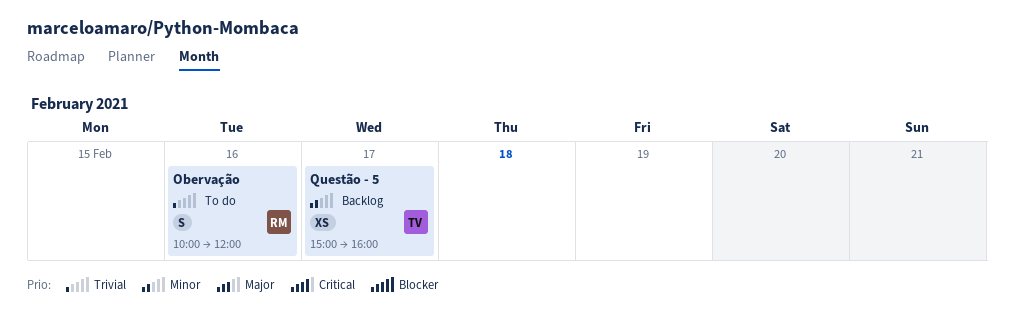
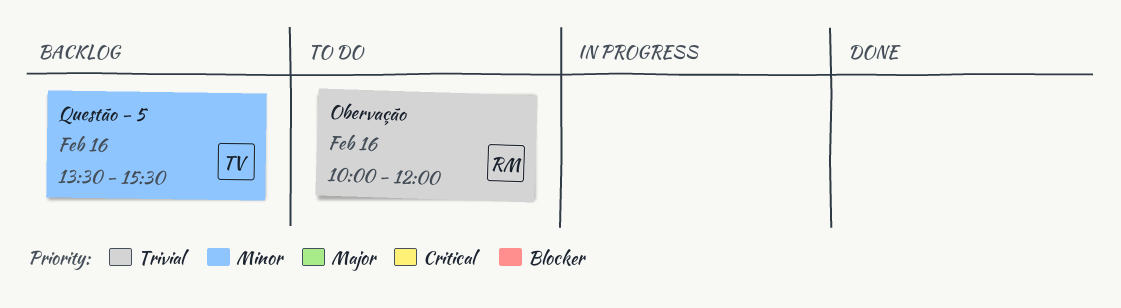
Questão - 5, day: Feb 17 -> Feb 16
Questão - 5, begins: 15:00 -> 13:30
Questão - 5, ends: 16:00 -> 15:30

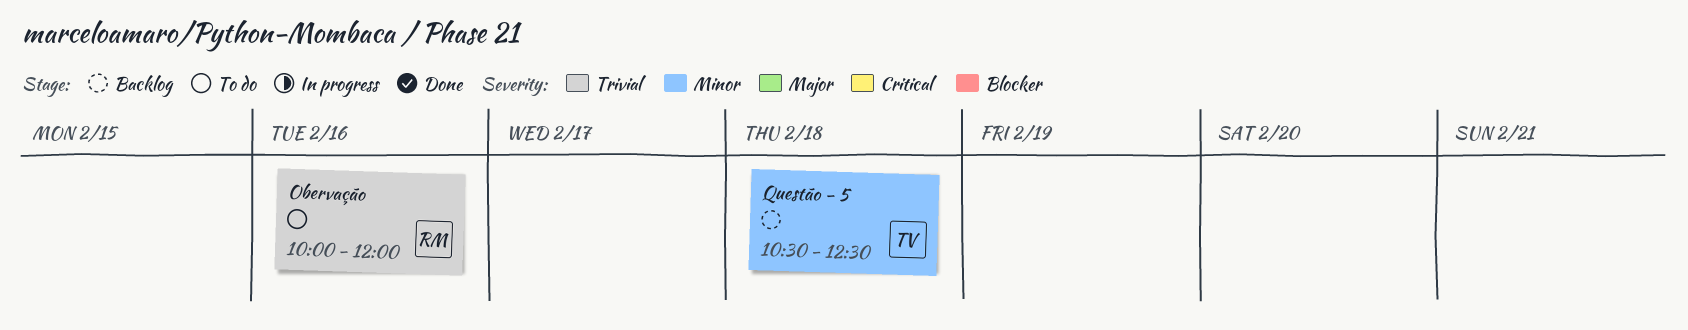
Questão - 5, day: Feb 16 -> Feb 18
Questão - 5, begins: 13:30 -> 10:30
Questão - 5, ends: 15:30 -> 12:30

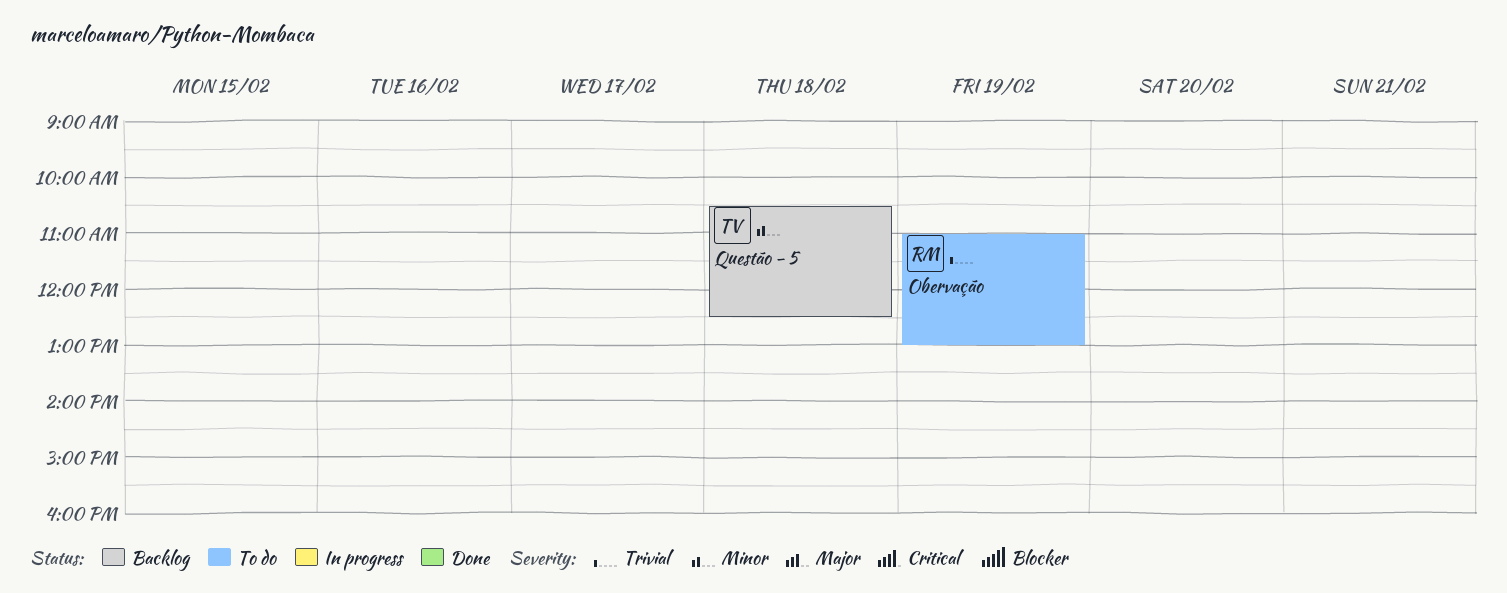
Obervação, day: Feb 16 -> Feb 19
Obervação, begins: 10:00 -> 11:00
Obervação, ends: 12:00 -> 13:00

